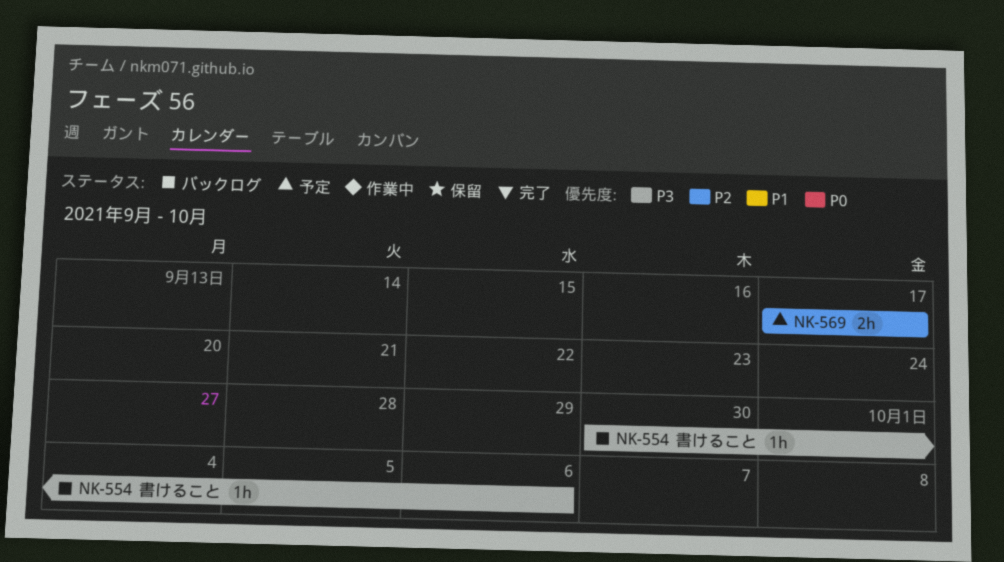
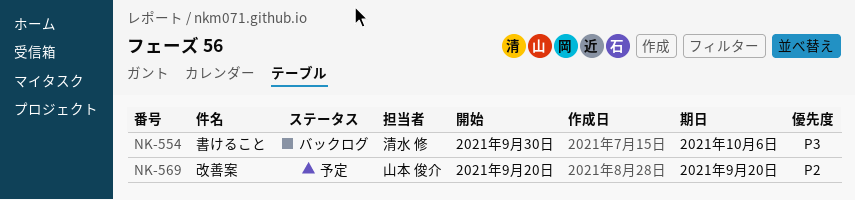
NK-569, start: Sep 17 -> Sep 20
NK-569, due: Sep 17 -> Sep 20

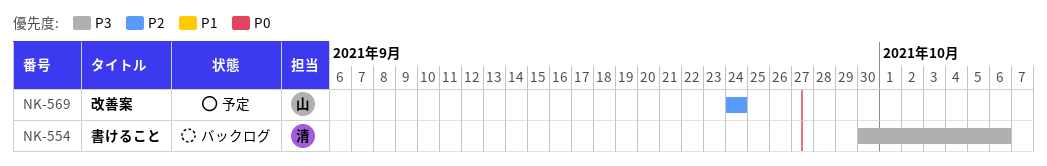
NK-569, start: Sep 20 -> Sep 24
NK-569, due: Sep 20 -> Sep 24

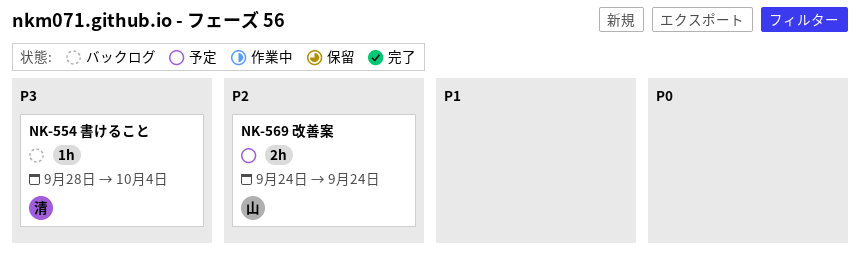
NK-554, start: Sep 30 -> Sep 28
NK-554, due: Oct 6 -> Oct 4

